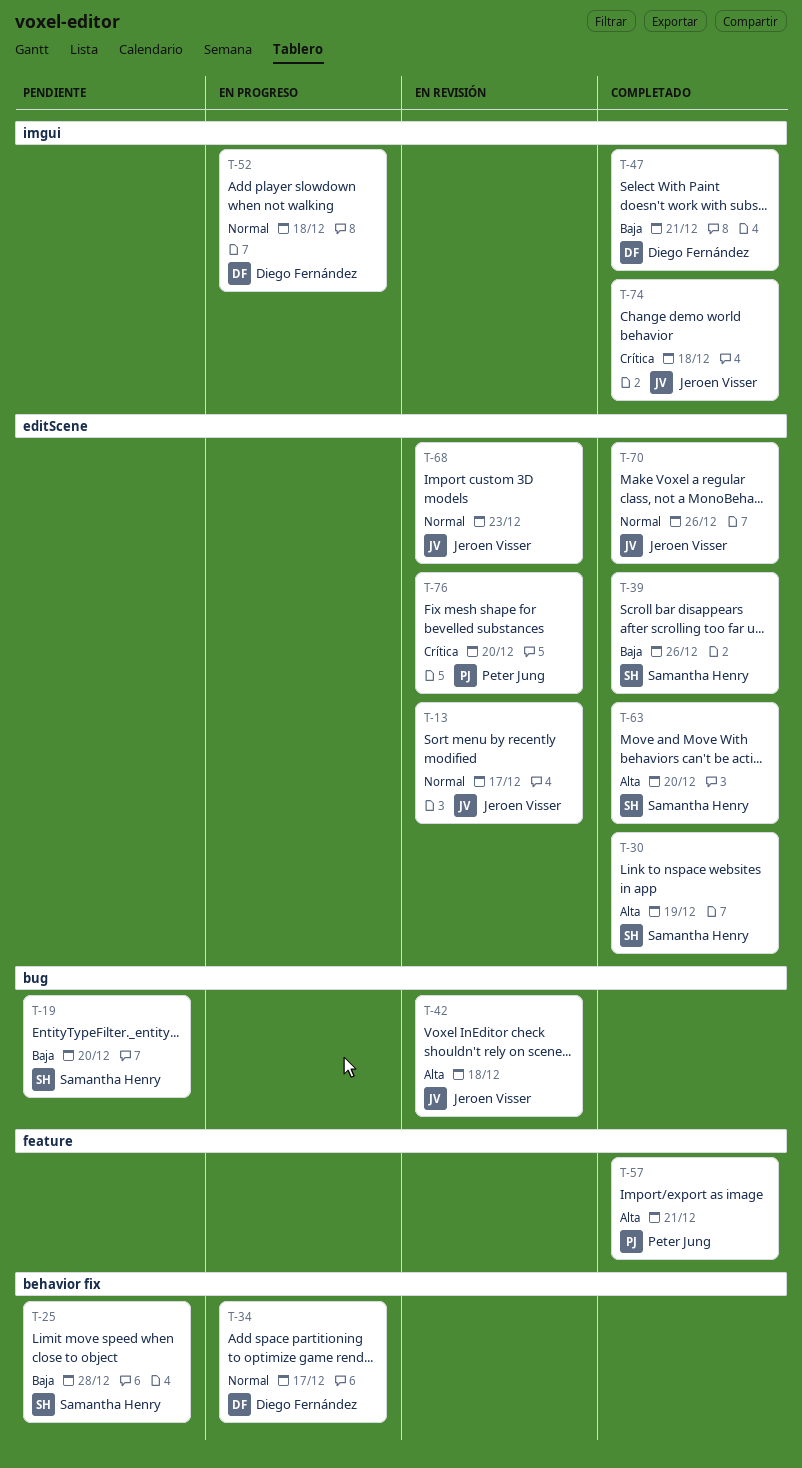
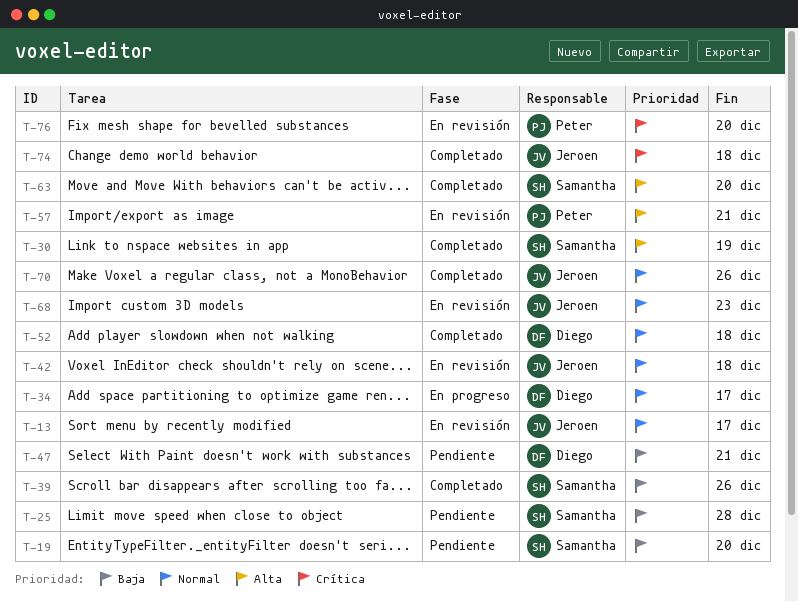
T-42, priority: Alta -> Normal
T-47, status: Completado -> Pendiente
T-52, status: En progreso -> Completado
T-57, status: Completado -> En revisión

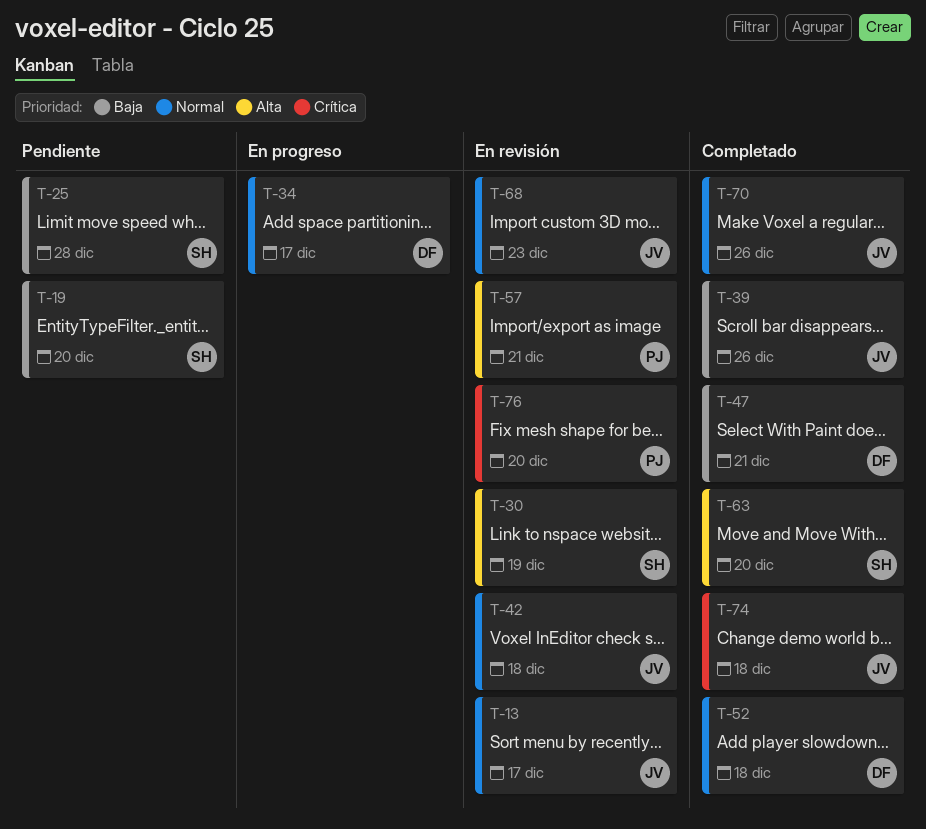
T-30, status: Completado -> En revisión
T-39, owner: Samantha -> Jeroen
T-47, status: Pendiente -> Completado

